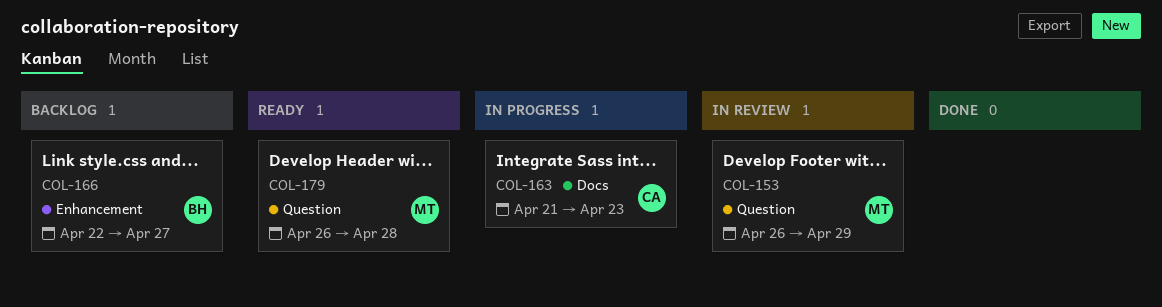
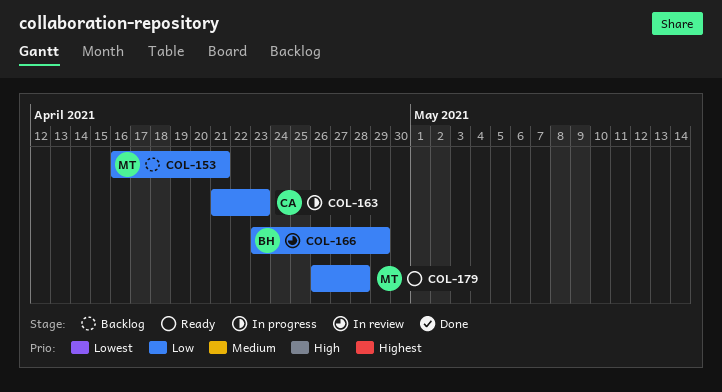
COL-153, status: In review -> Backlog
COL-153, start: Apr 26 -> Apr 16
COL-153, due: Apr 29 -> Apr 21
COL-166, status: Backlog -> In review
COL-166, start: Apr 22 -> Apr 23
COL-166, due: Apr 27 -> Apr 29

